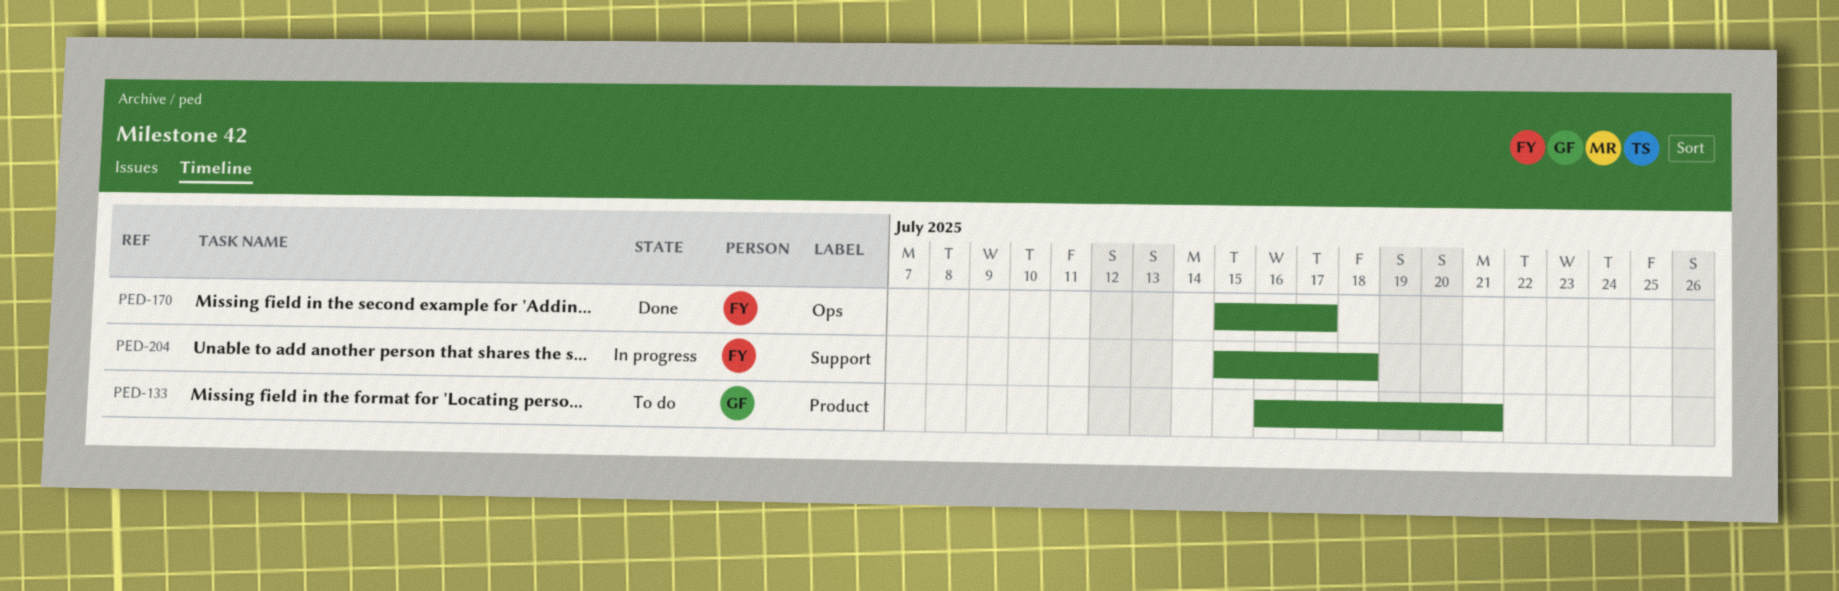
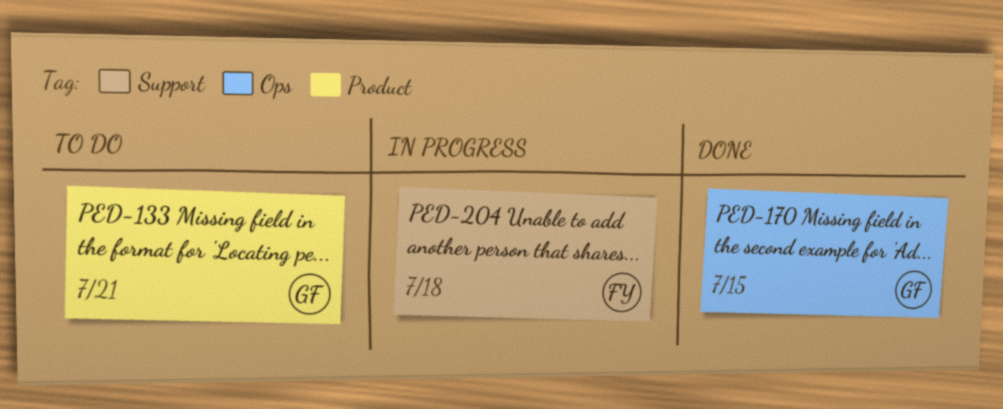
PED-170, owner: FY -> GF
PED-170, due: Jul 17 -> Jul 15

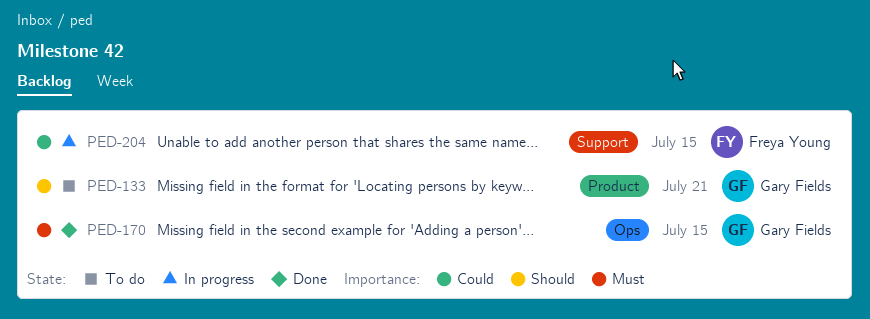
PED-204, due: Jul 18 -> Jul 15

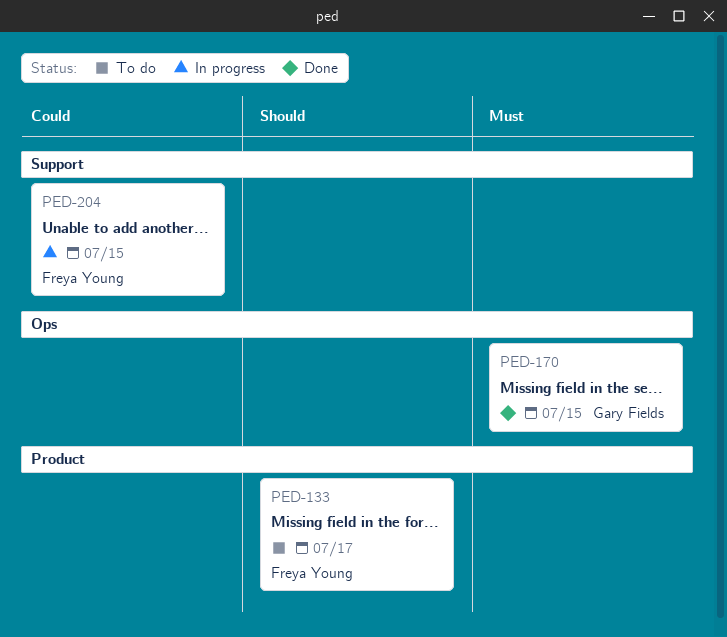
PED-133, owner: Gary Fields -> Freya Young
PED-133, due: Jul 21 -> Jul 17

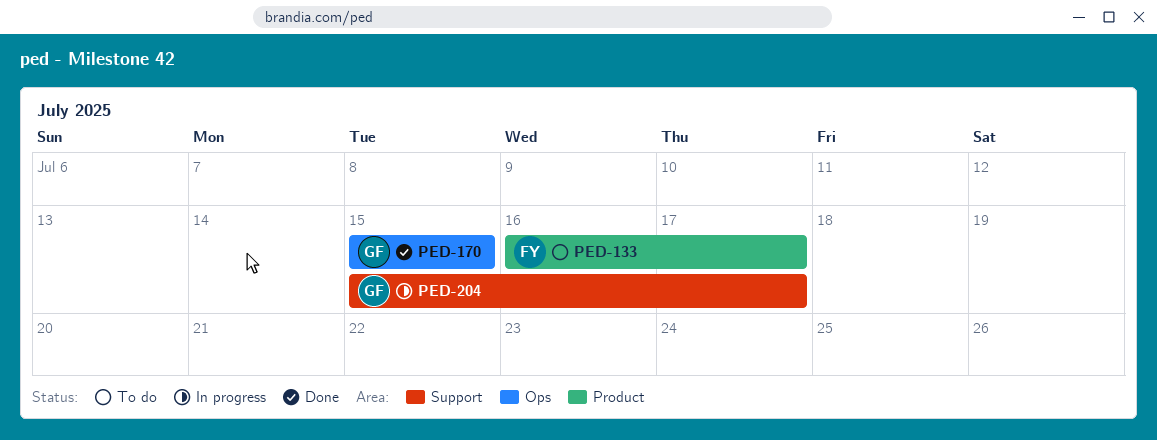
PED-204, owner: Freya Young -> Gary Fields
PED-204, due: Jul 15 -> Jul 17

